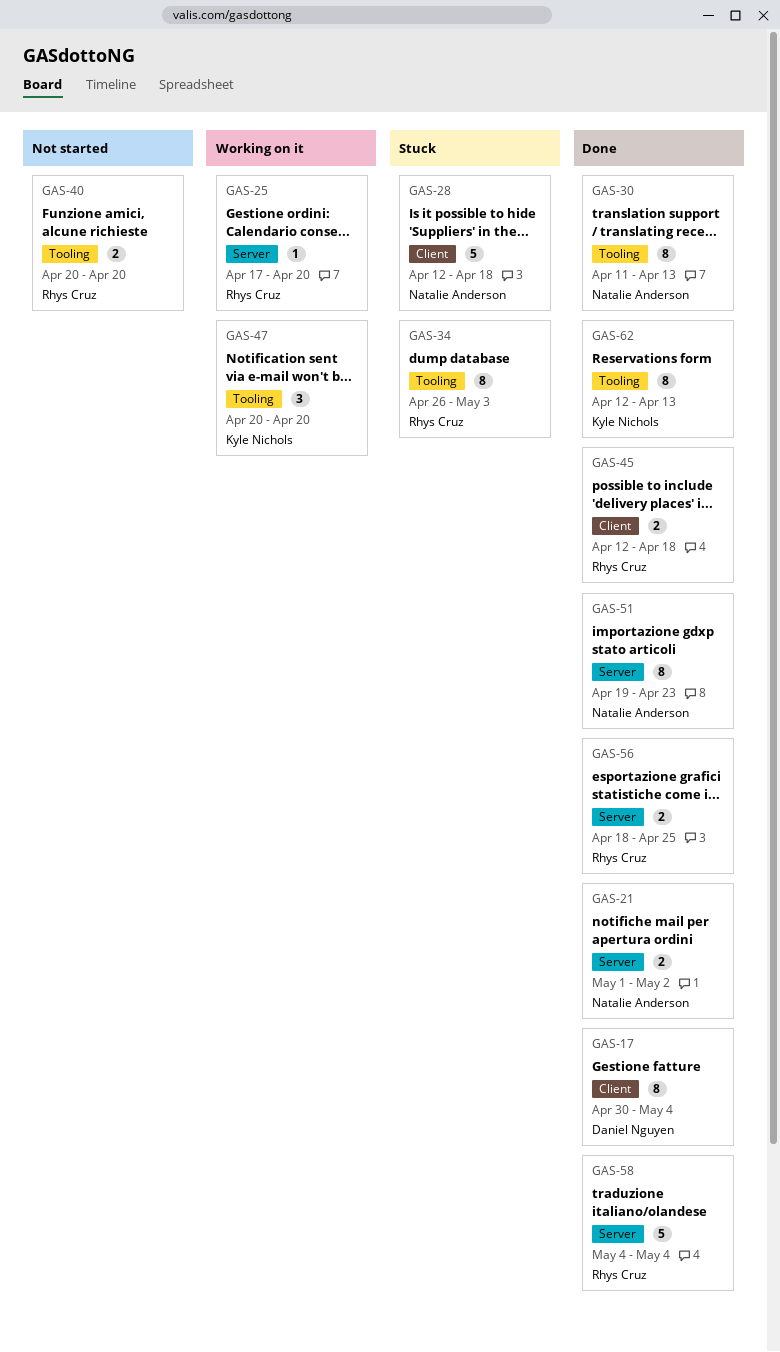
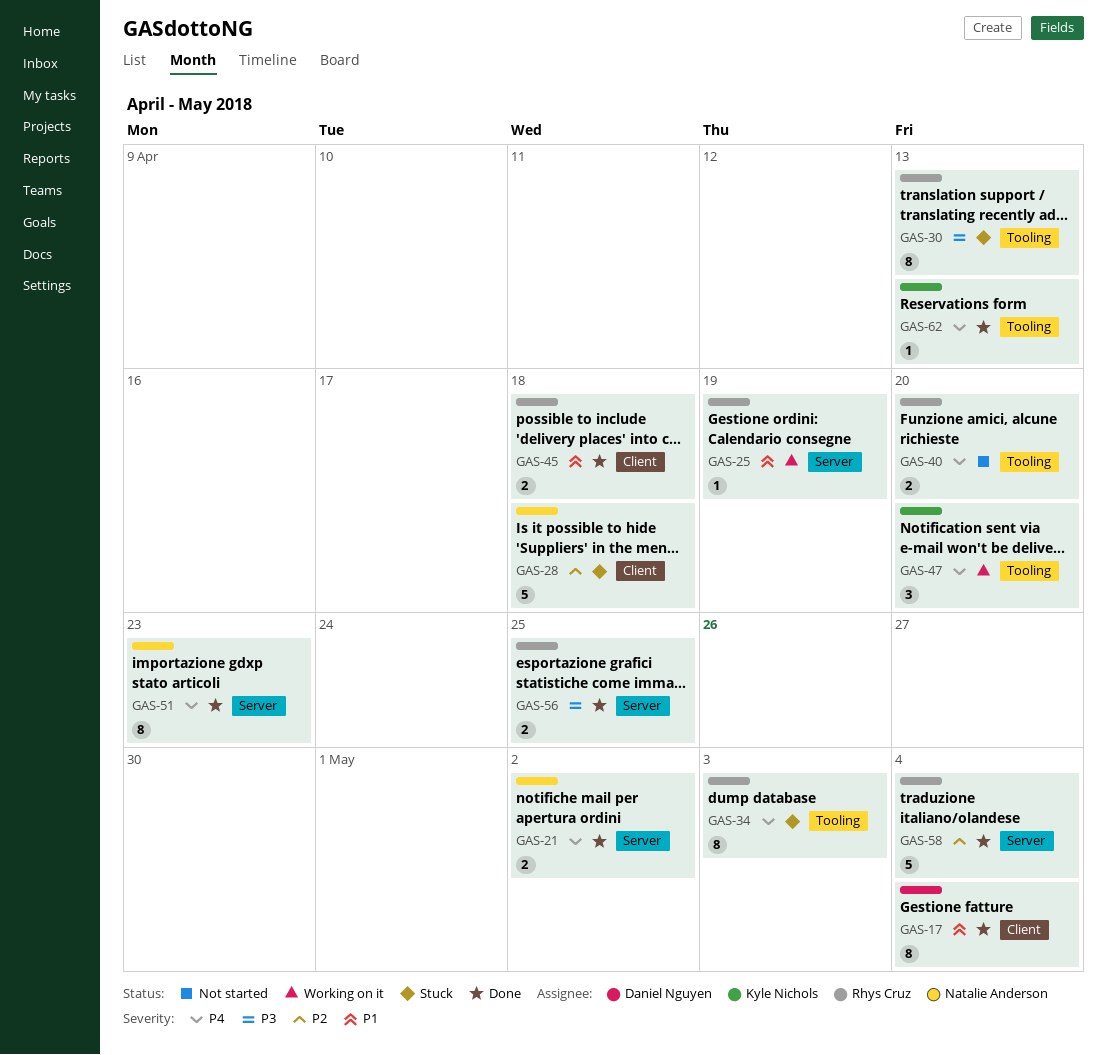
GAS-25, due: Apr 20 -> Apr 19
GAS-30, status: Done -> Stuck
GAS-30, owner: Natalie Anderson -> Rhys Cruz
GAS-62, estimate: 8 -> 1

